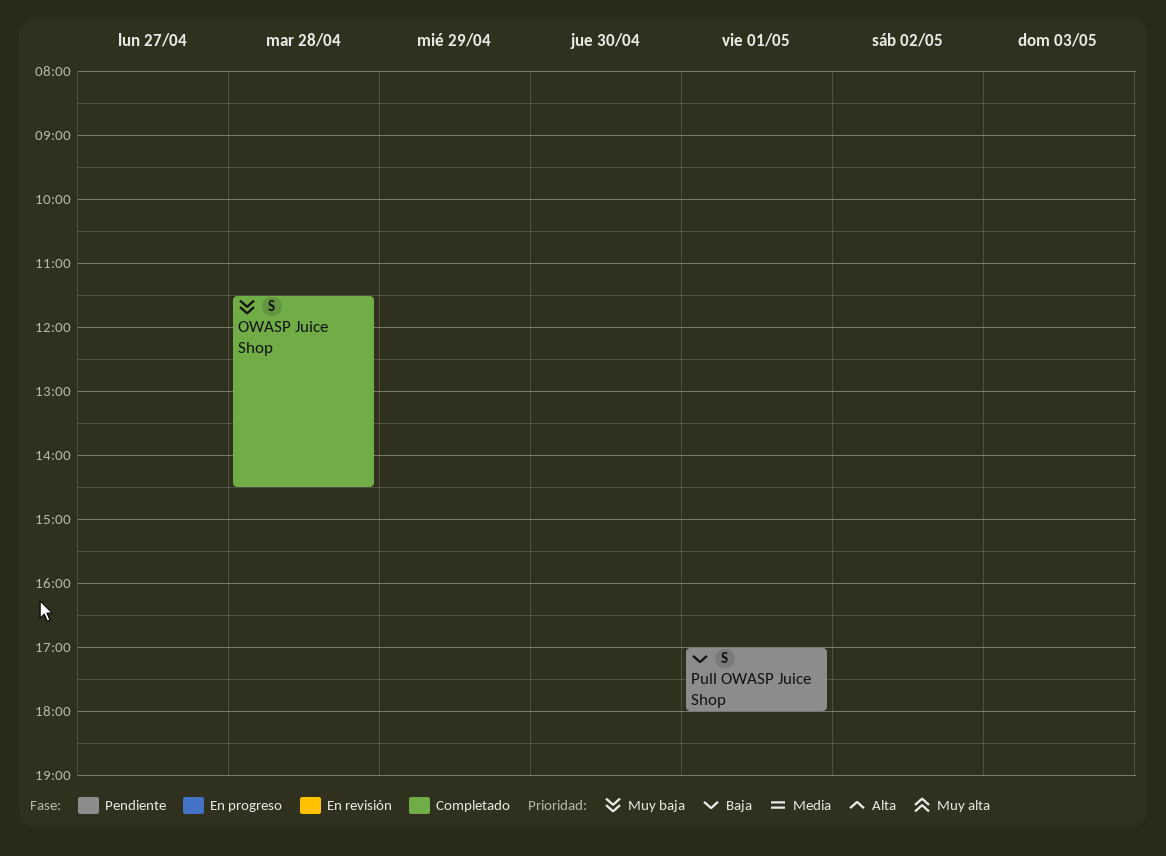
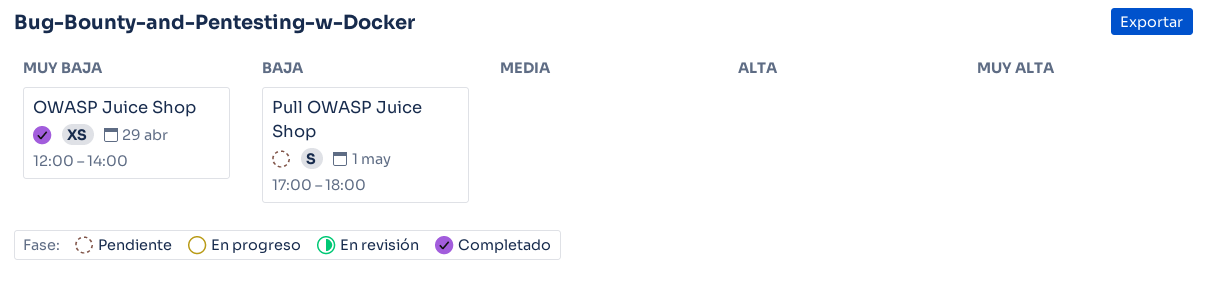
OWASP Juice Shop, estimate: S -> XS
OWASP Juice Shop, day: Apr 28 -> Apr 29
OWASP Juice Shop, begins: 11:30 -> 12:00
OWASP Juice Shop, ends: 14:30 -> 14:00

